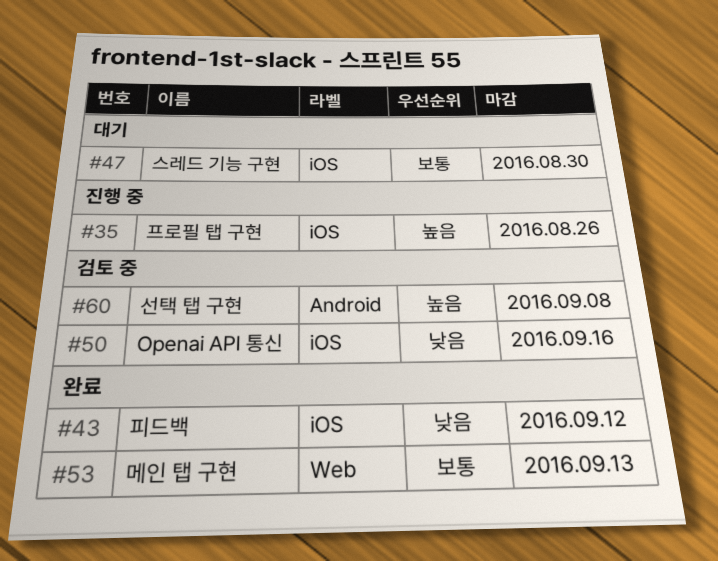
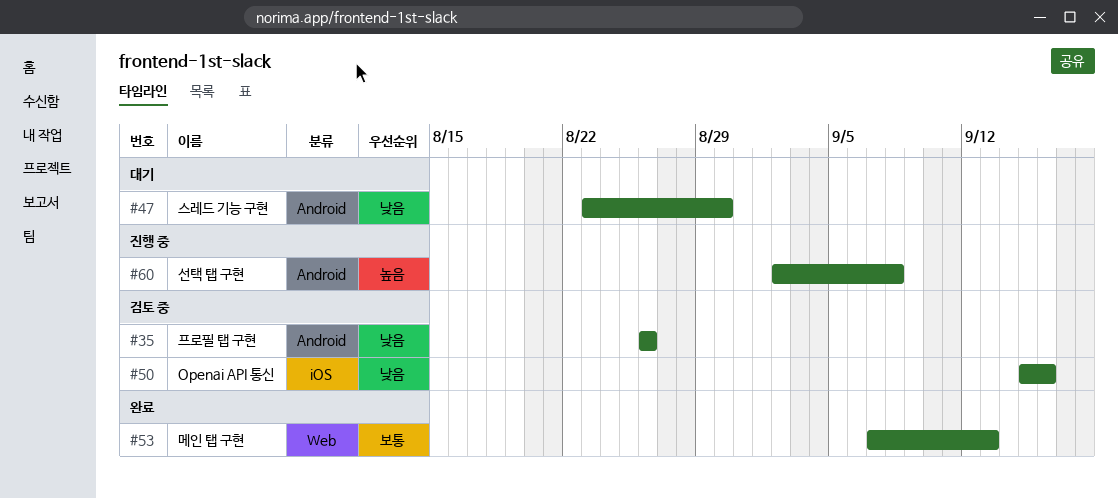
#35, status: 진행 중 -> 검토 중
#35, priority: 높음 -> 낮음
#35, label: iOS -> Android
#43: present -> none
#47, priority: 보통 -> 낮음
#47, label: iOS -> Android
#60, status: 검토 중 -> 진행 중

